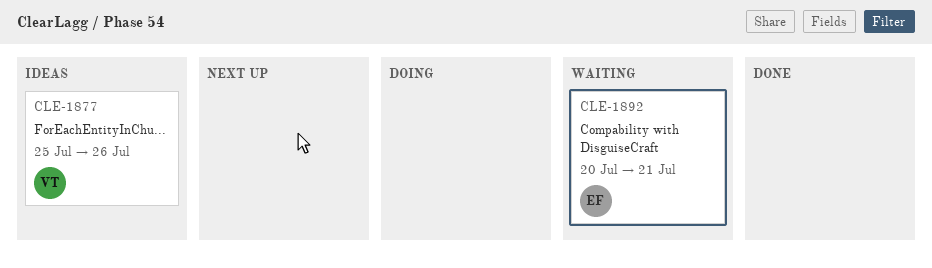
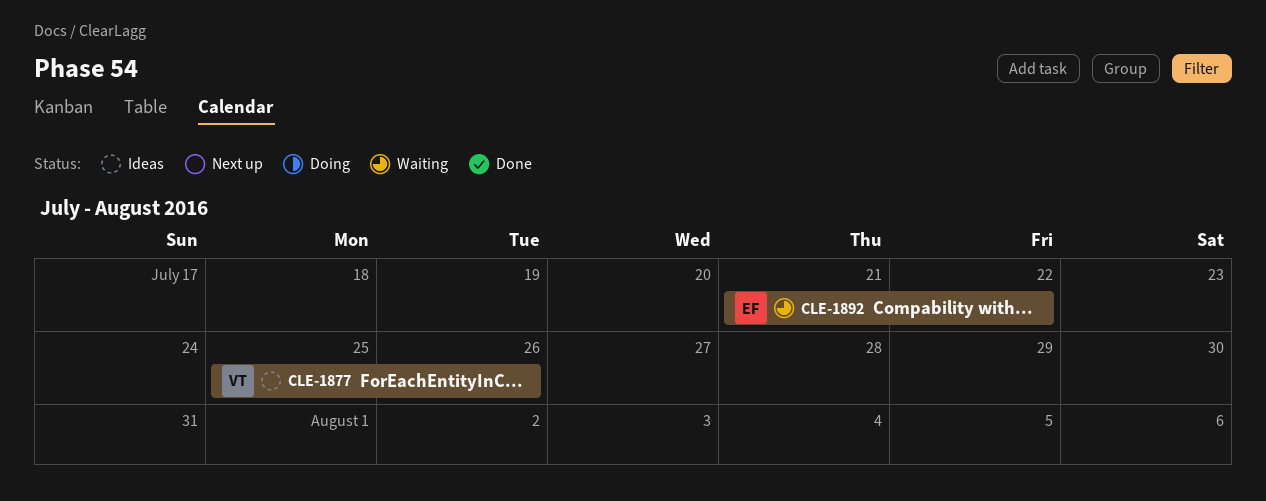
CLE-1892, start: Jul 20 -> Jul 21
CLE-1892, due: Jul 21 -> Jul 22

